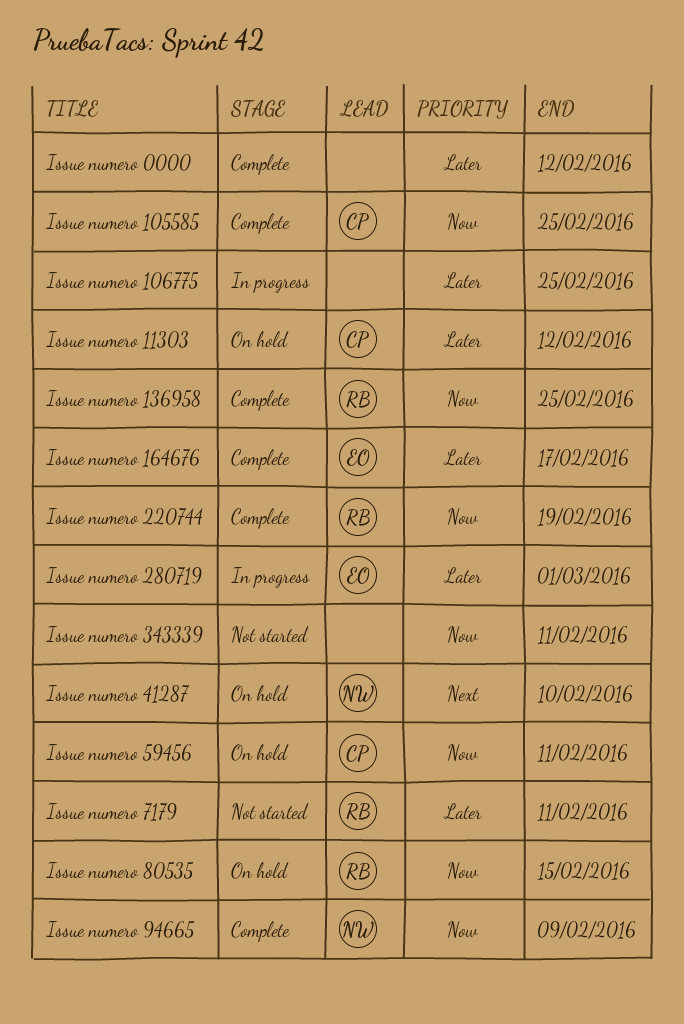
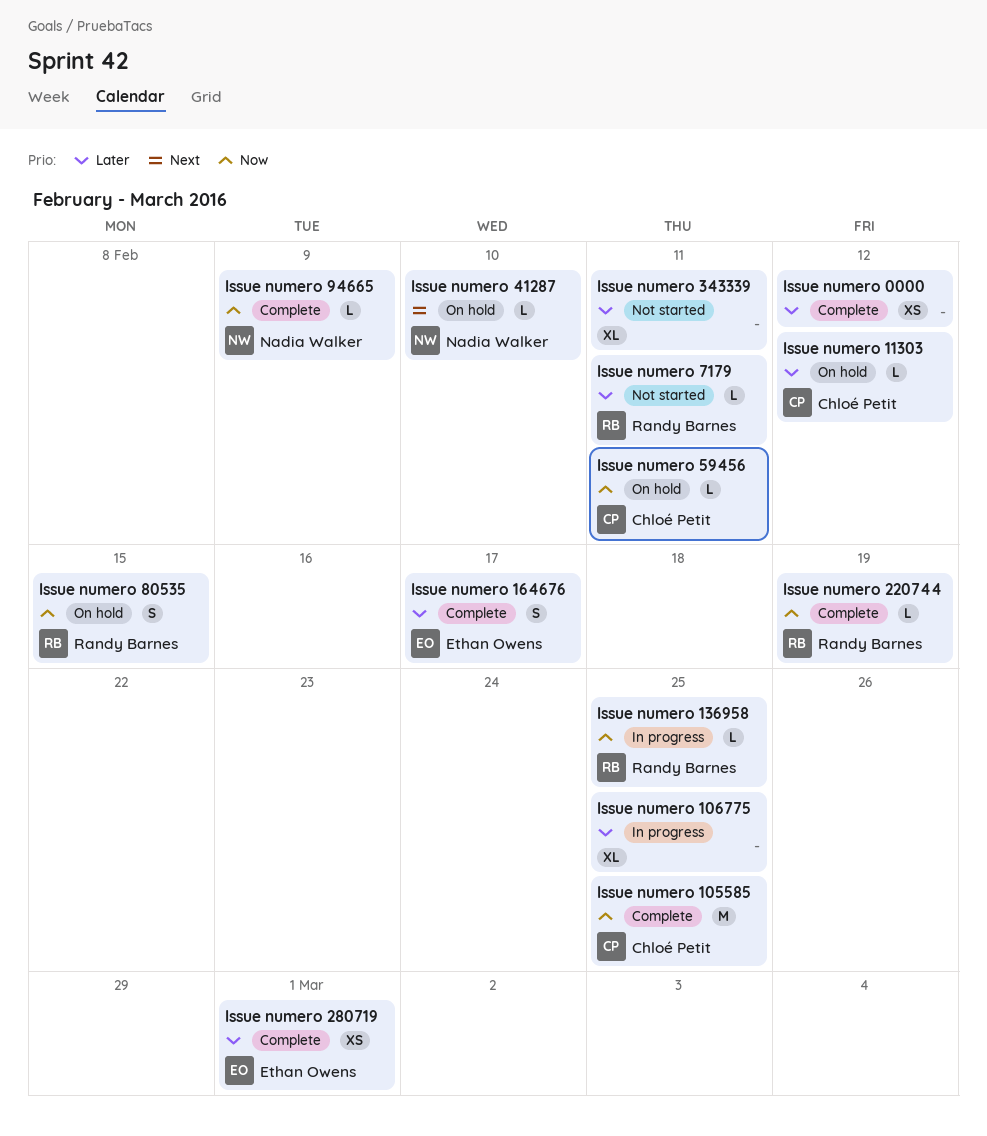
Issue numero 136958, status: Complete -> In progress
Issue numero 280719, status: In progress -> Complete
Issue numero 343339, priority: Now -> Later

